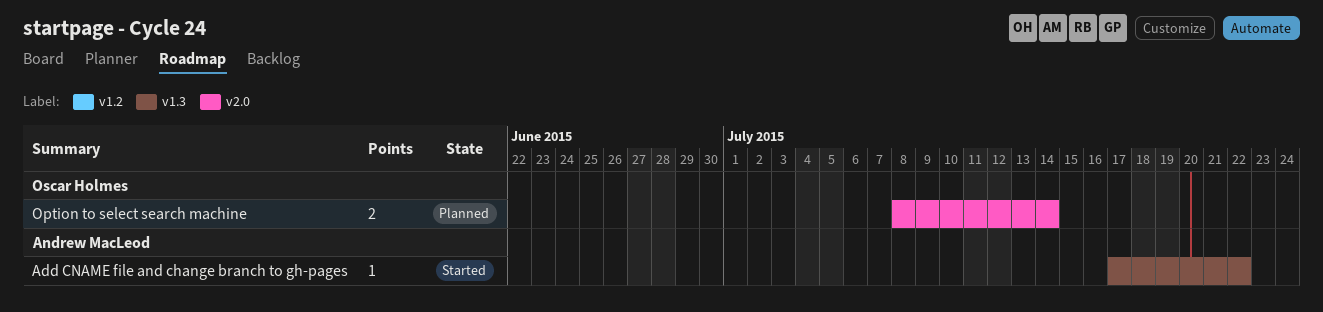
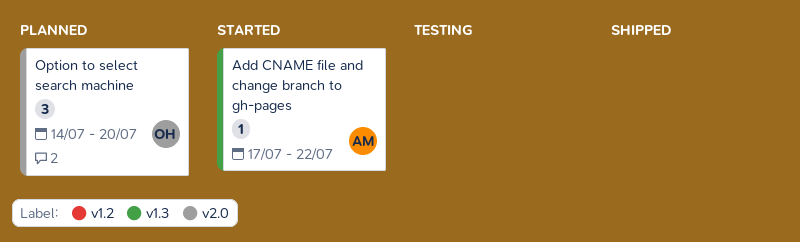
Option to select search machine, estimate: 2 -> 3
Option to select search machine, start: Jul 8 -> Jul 14
Option to select search machine, due: Jul 14 -> Jul 20

